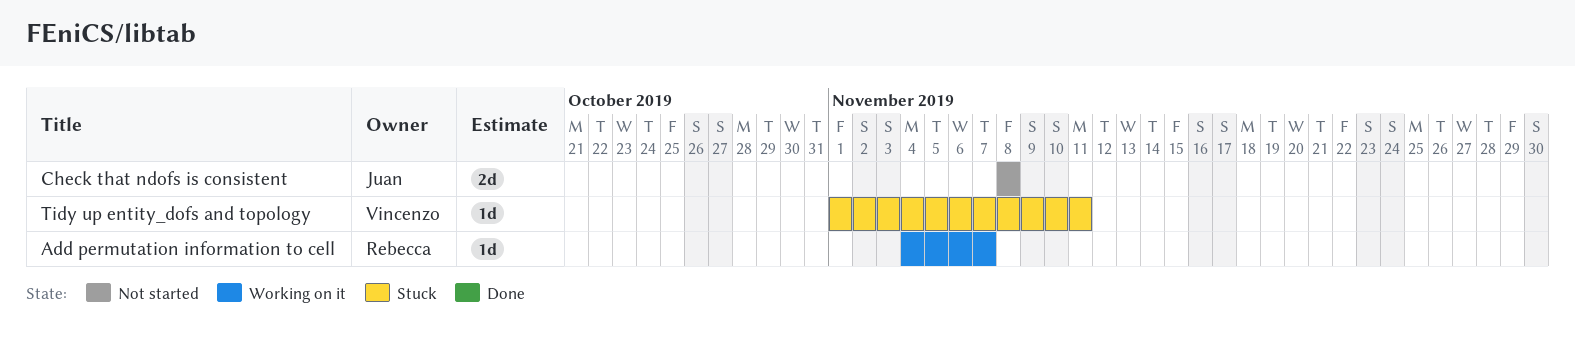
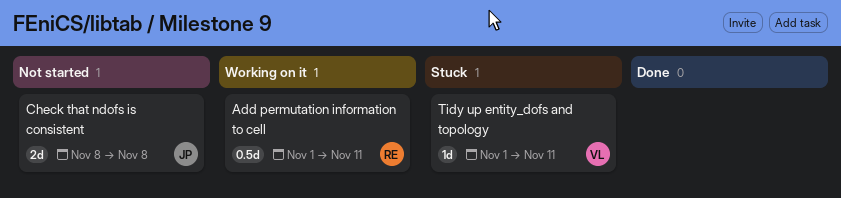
Add permutation information to cell, estimate: 1d -> 0.5d
Add permutation information to cell, start: Nov 4 -> Nov 1
Add permutation information to cell, due: Nov 7 -> Nov 11

